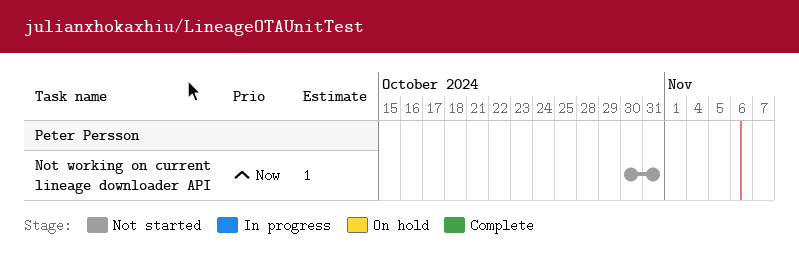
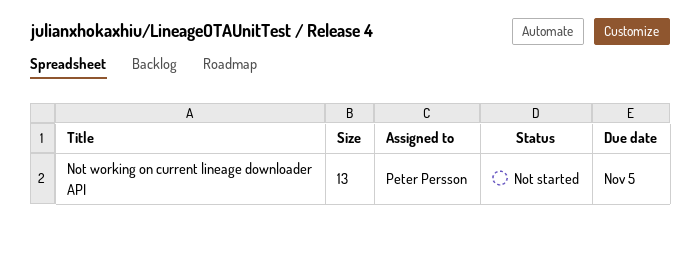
Not working on current lineage downloader API, estimate: 1 -> 13
Not working on current lineage downloader API, due: Oct 31 -> Nov 5

